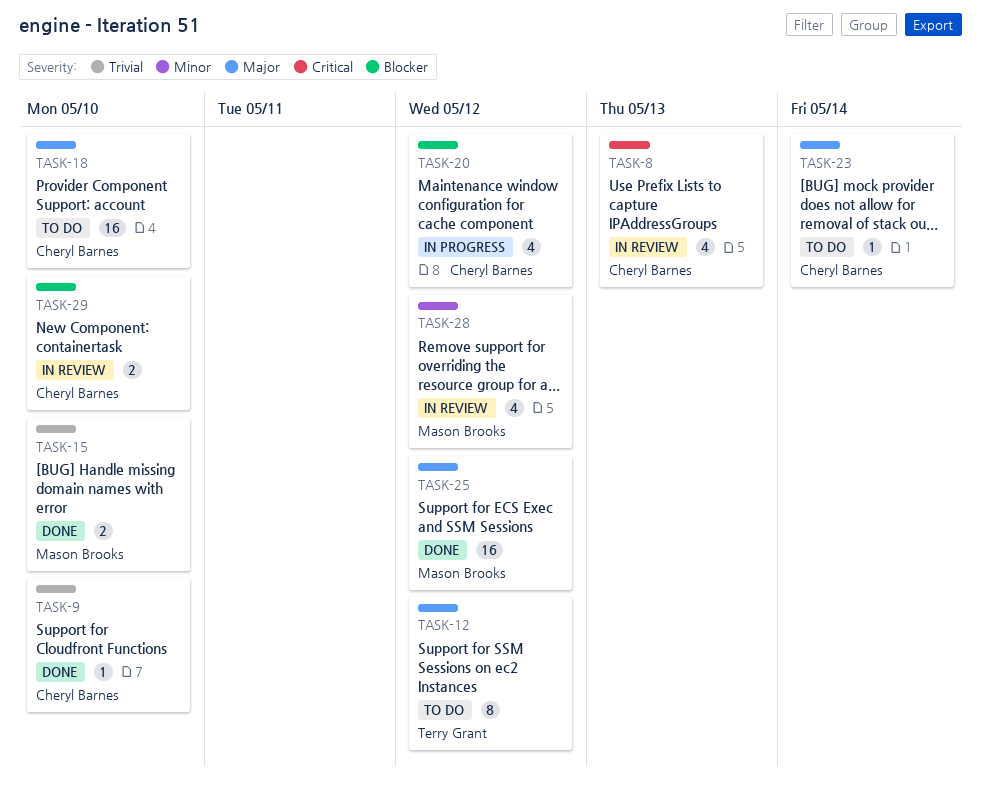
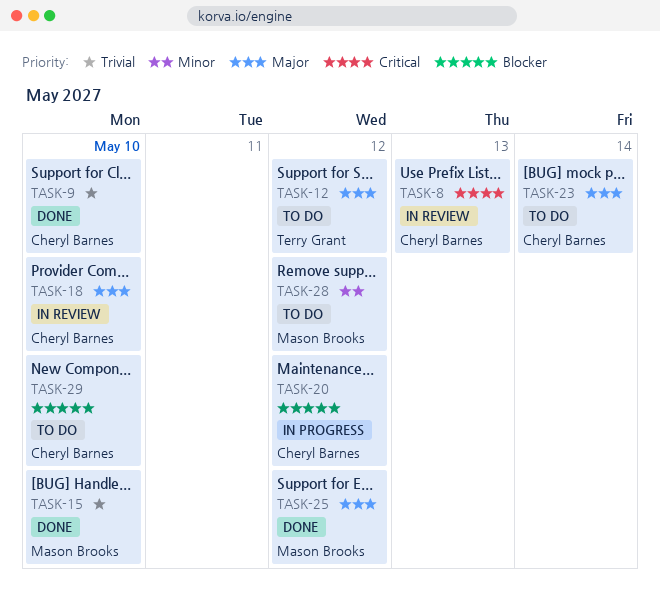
TASK-18, status: To do -> In review
TASK-28, status: In review -> To do
TASK-29, status: In review -> To do

